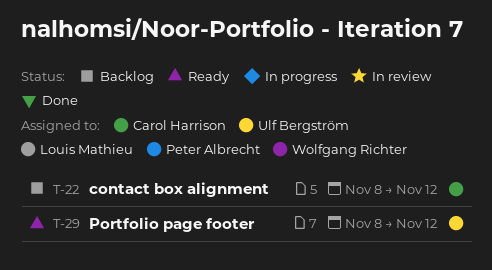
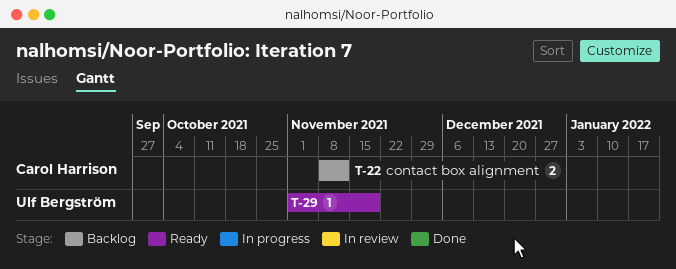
T-29, start: Nov 8 -> Nov 1
T-29, due: Nov 12 -> Nov 19

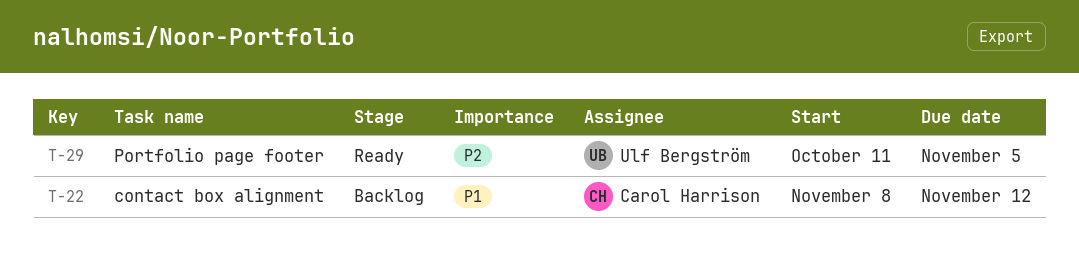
T-29, start: Nov 1 -> Oct 11
T-29, due: Nov 19 -> Nov 5

